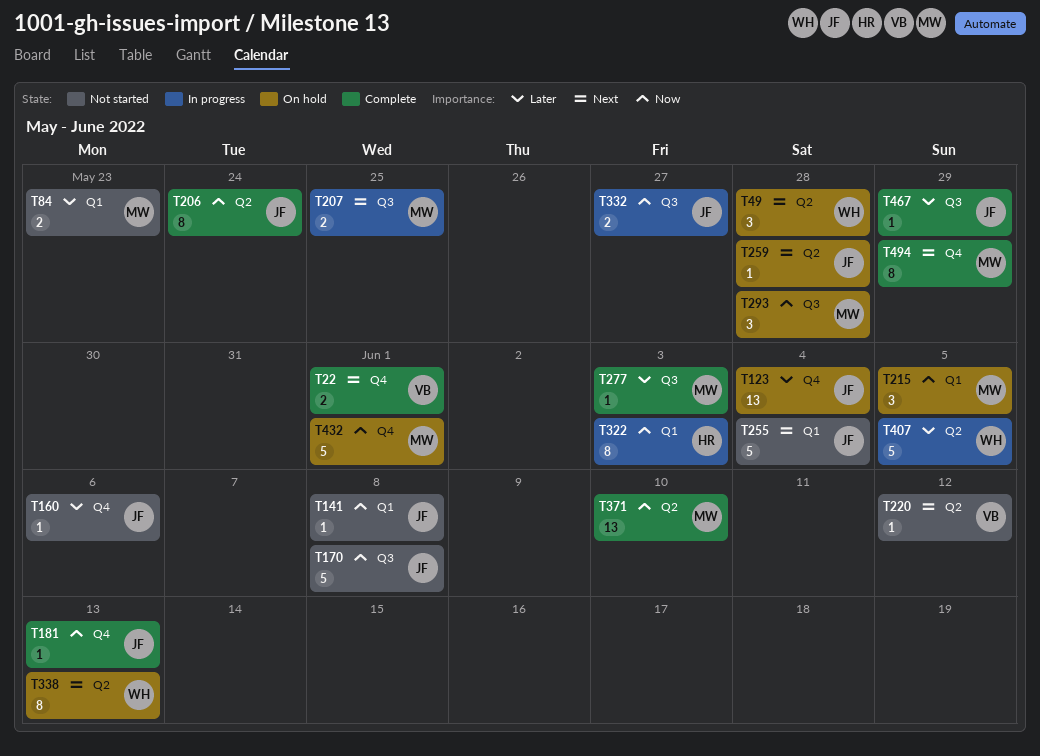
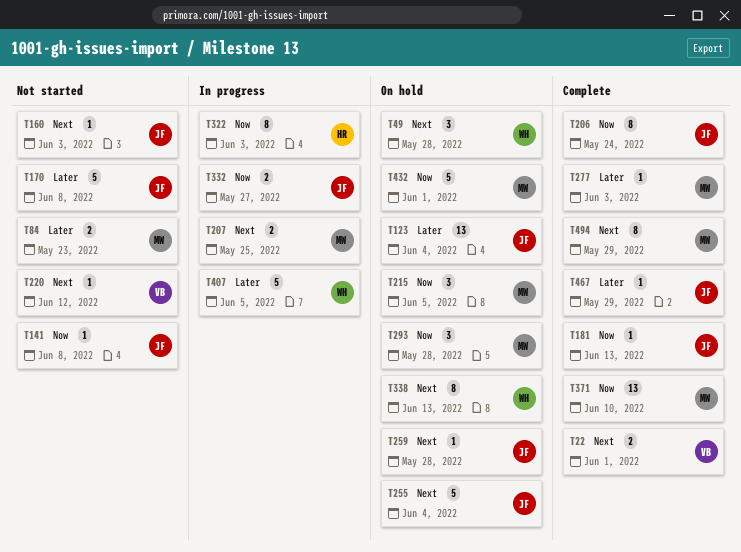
T160, priority: Later -> Next
T160, due: Jun 6 -> Jun 3
T170, priority: Now -> Later
T255, status: Not started -> On hold

